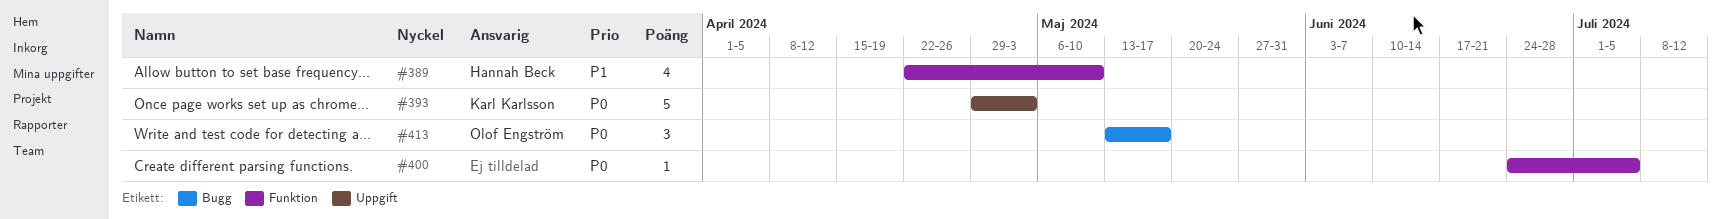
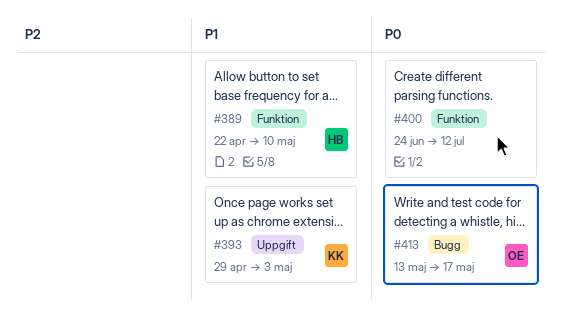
#393, priority: P0 -> P1
#400, due: Jul 5 -> Jul 12

